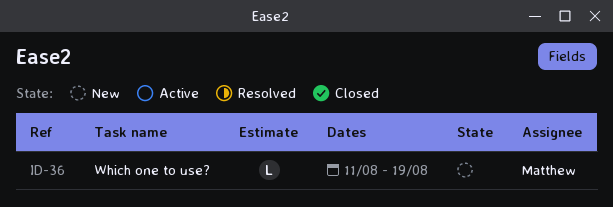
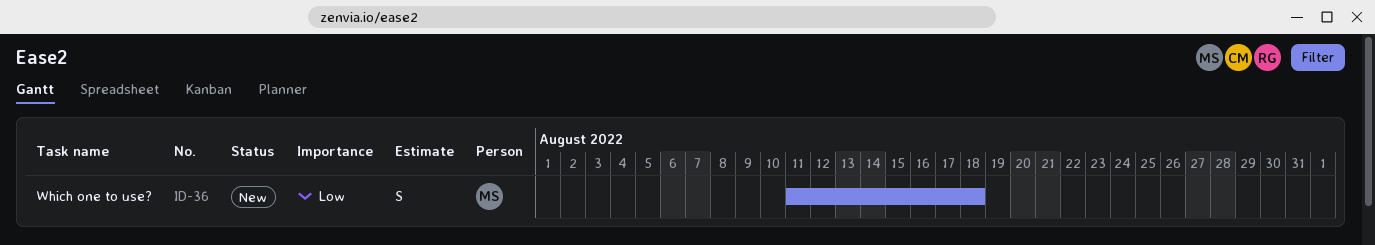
ID-36, estimate: L -> S
ID-36, due: Aug 19 -> Aug 18

